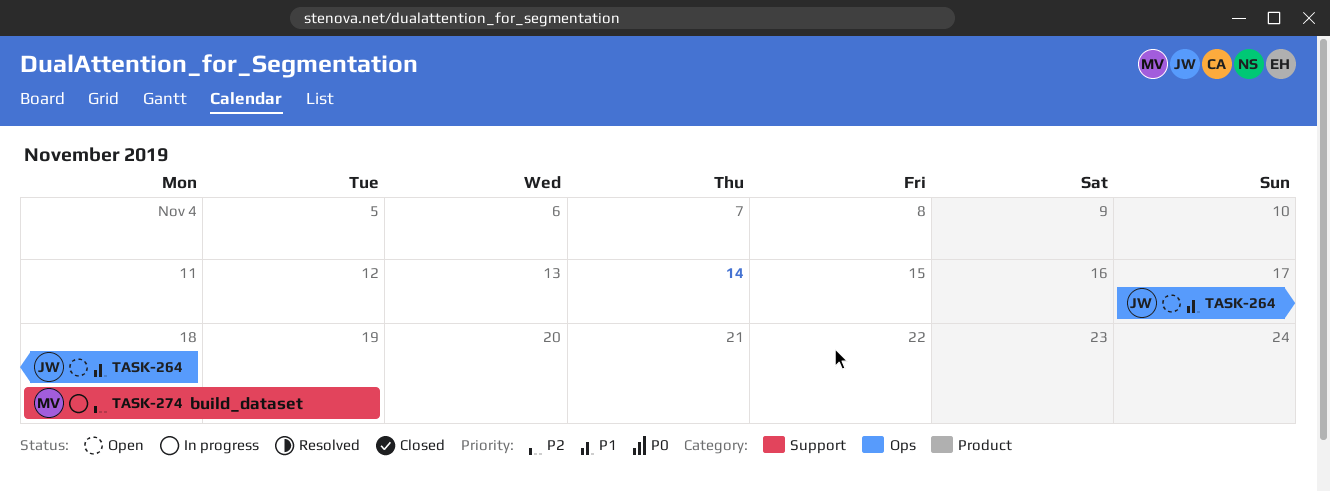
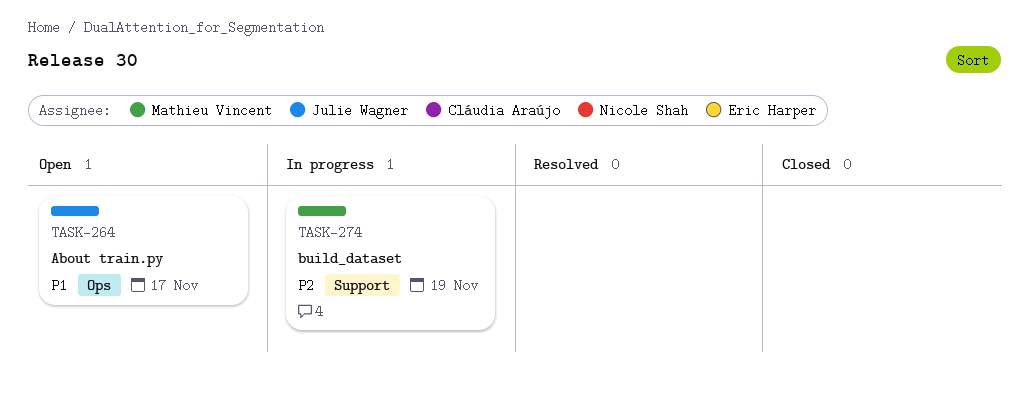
TASK-264, due: Nov 18 -> Nov 17

